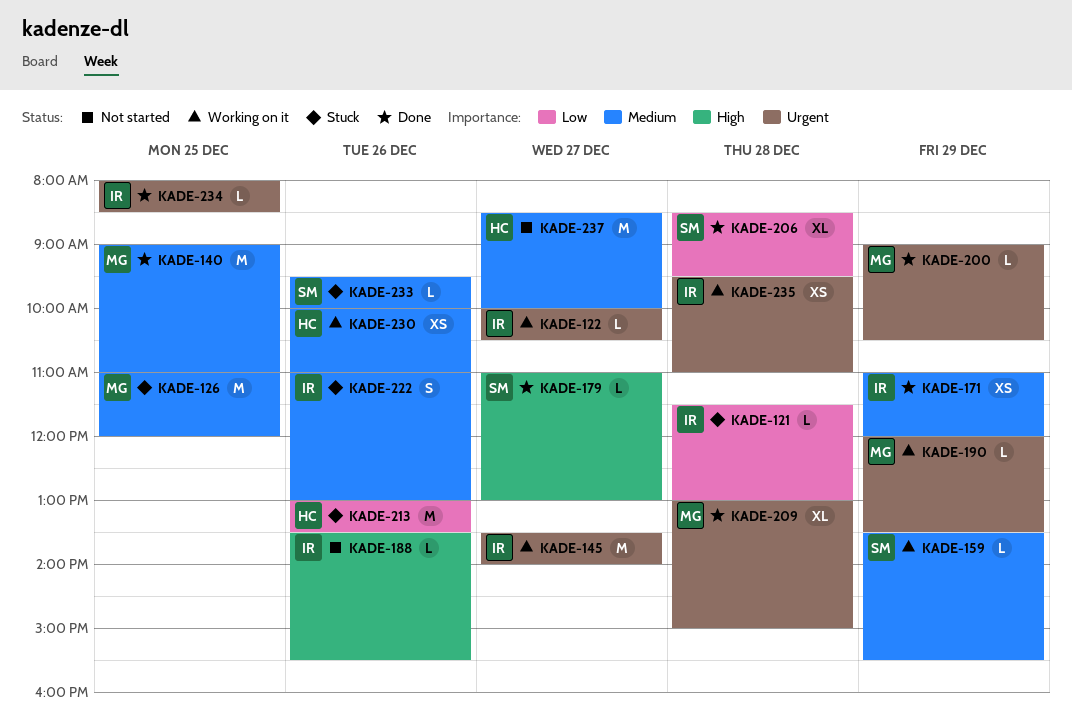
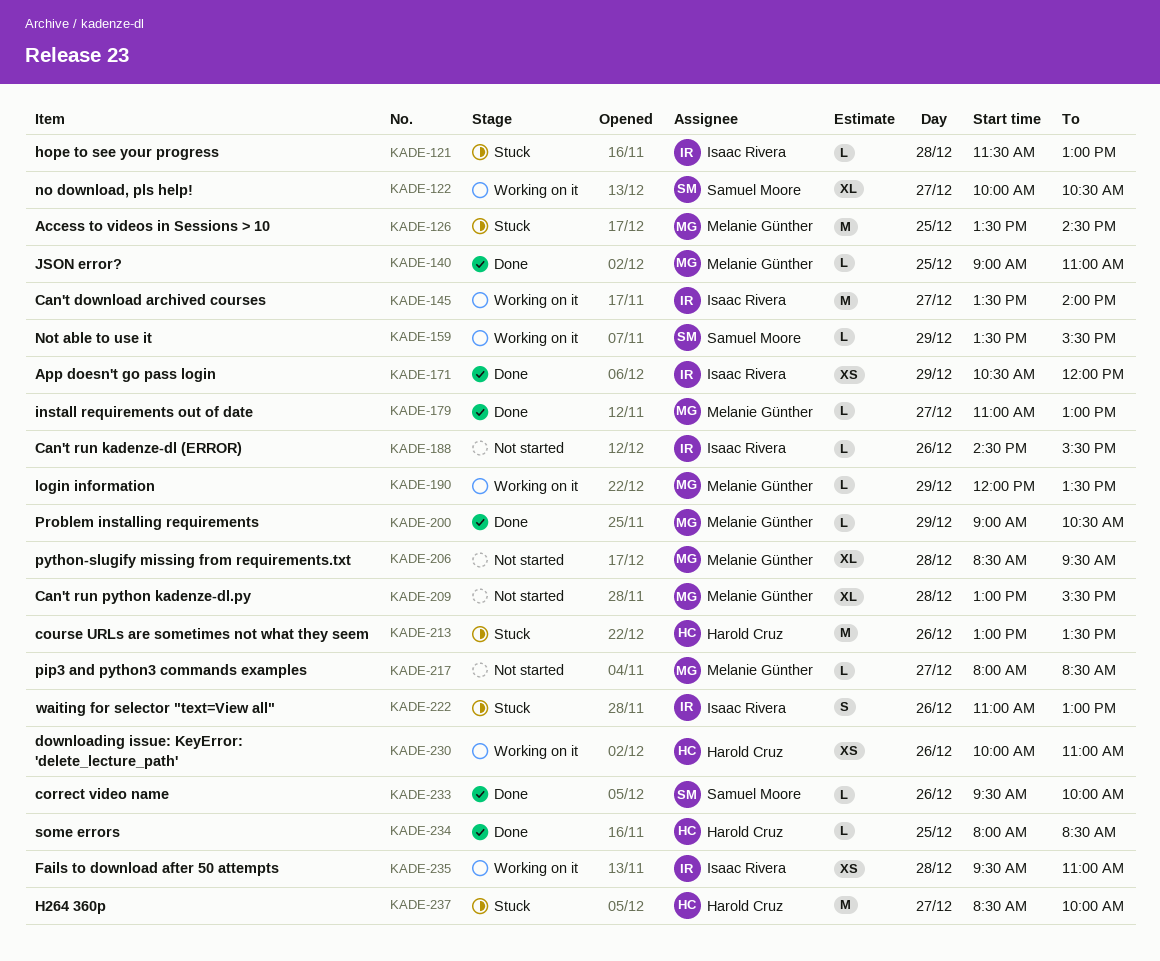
KADE-122, owner: Isaac Rivera -> Samuel Moore
KADE-122, estimate: L -> XL
KADE-126, begins: 11:00 -> 13:30
KADE-126, ends: 12:00 -> 14:30
KADE-140, estimate: M -> L
KADE-171, begins: 11:00 -> 10:30
KADE-179, owner: Samuel Moore -> Melanie Günther
KADE-188, begins: 13:30 -> 14:30
KADE-206, status: Done -> Not started
KADE-206, owner: Samuel Moore -> Melanie Günther
KADE-209, status: Done -> Not started
KADE-209, ends: 15:00 -> 15:30
KADE-217: none -> present
KADE-233, status: Stuck -> Done
KADE-234, owner: Isaac Rivera -> Harold Cruz
KADE-237, status: Not started -> Stuck

